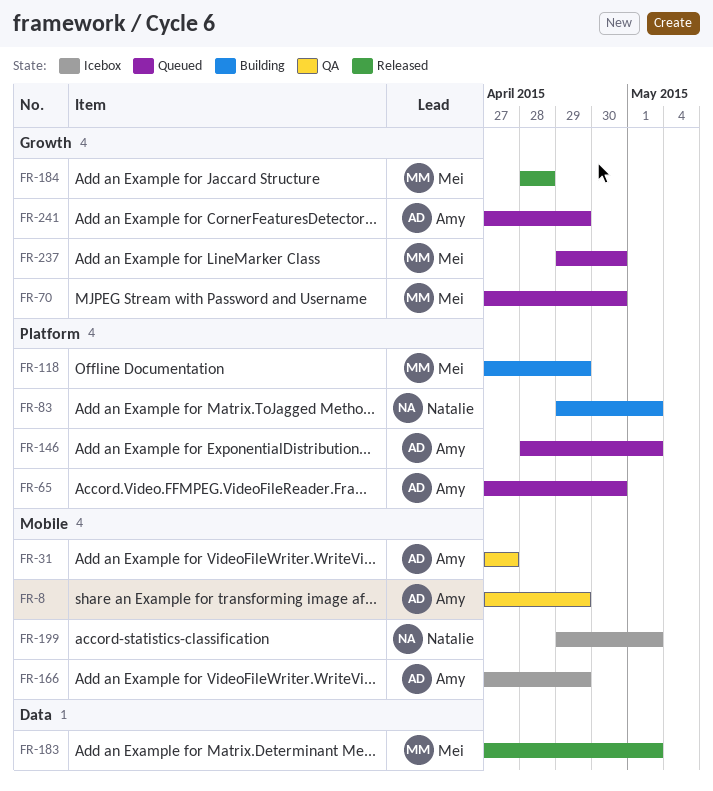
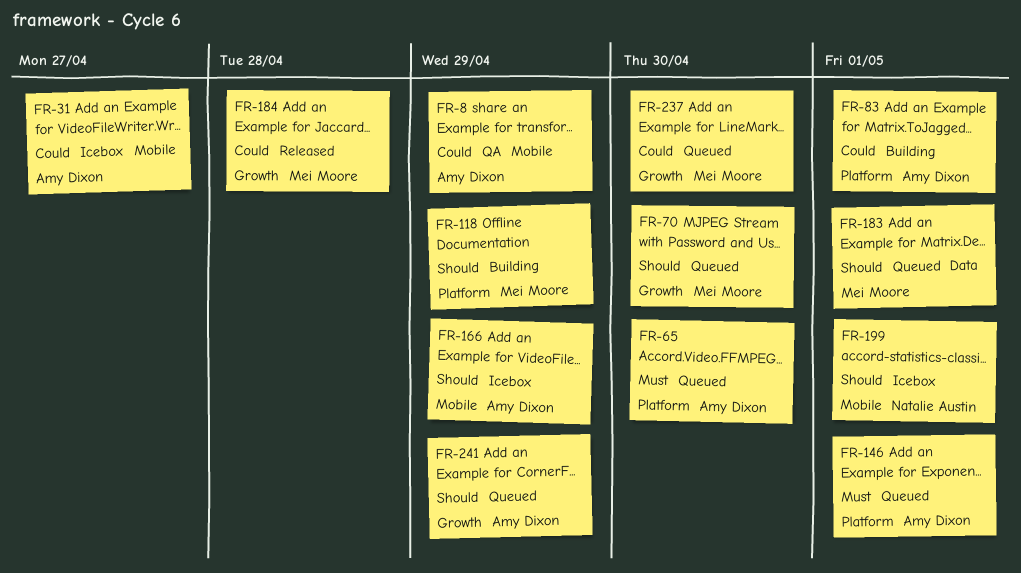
FR-31, status: QA -> Icebox
FR-83, owner: Natalie Austin -> Amy Dixon
FR-183, status: Released -> Queued

